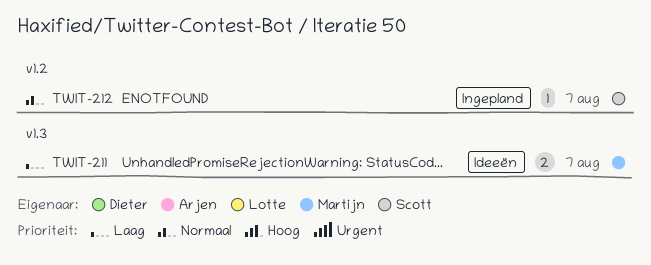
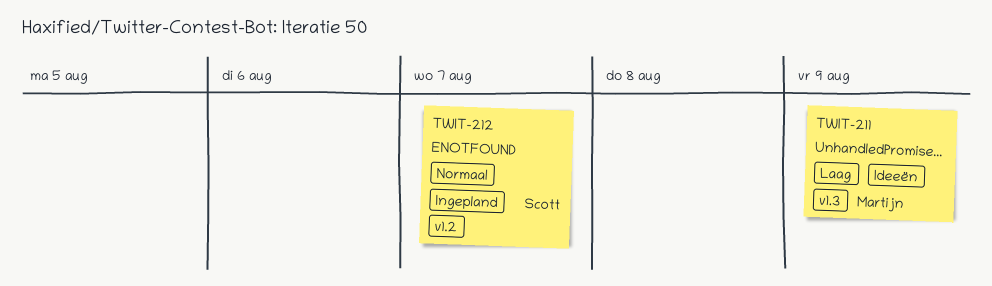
TWIT-211, due: Aug 7 -> Aug 9

